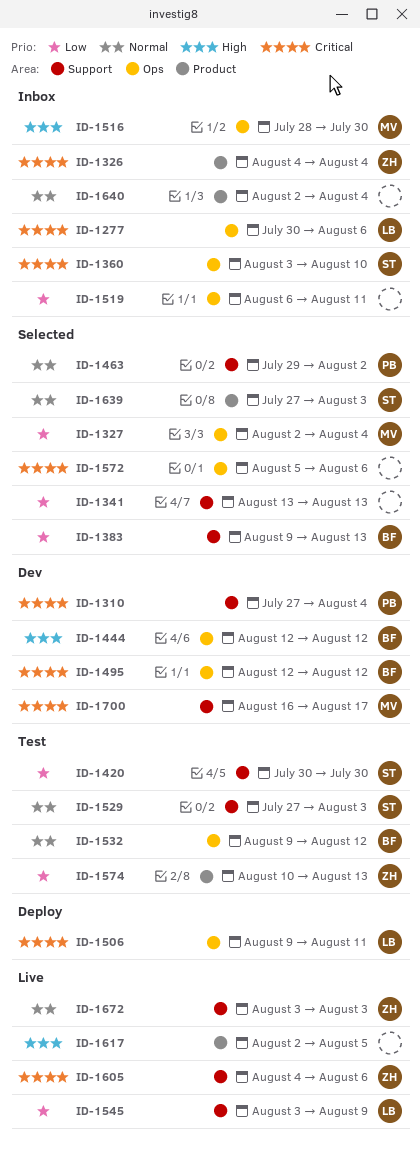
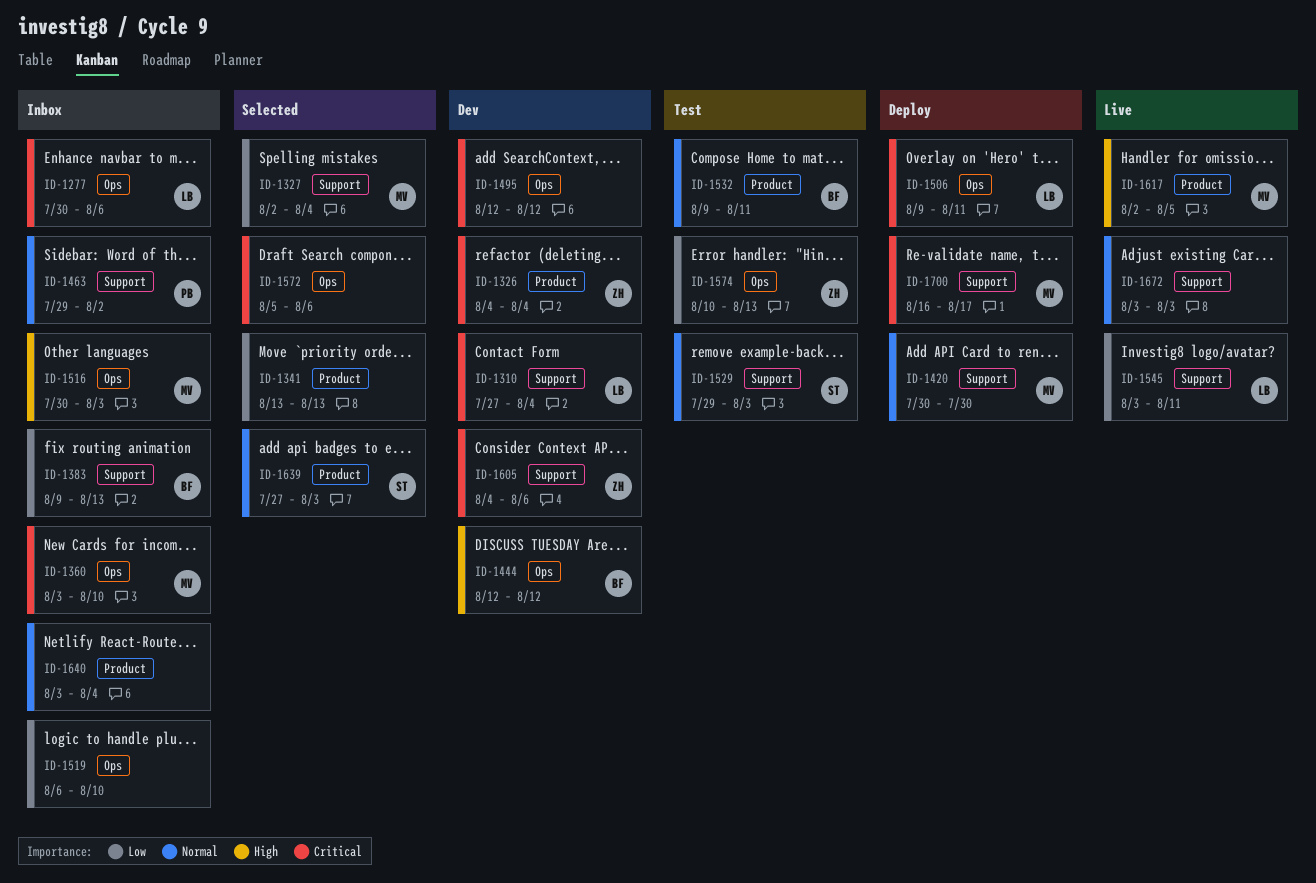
ID-1310, owner: PB -> LB
ID-1326, status: Inbox -> Dev
ID-1327, label: Ops -> Support
ID-1341, label: Support -> Product
ID-1360, owner: ST -> MV
ID-1383, status: Selected -> Inbox
ID-1420, status: Test -> Deploy
ID-1420, owner: ST -> MV
ID-1420, priority: Low -> Normal
ID-1463, status: Selected -> Inbox
ID-1495, owner: BF -> none
ID-1516, start: Jul 28 -> Jul 30
ID-1516, due: Jul 30 -> Aug 3
ID-1519, due: Aug 11 -> Aug 10
ID-1529, start: Jul 27 -> Jul 29
ID-1532, label: Ops -> Product
ID-1532, due: Aug 12 -> Aug 11
ID-1545, due: Aug 9 -> Aug 11
ID-1574, label: Product -> Ops
ID-1605, status: Live -> Dev
ID-1617, owner: none -> MV
ID-1640, start: Aug 2 -> Aug 3
ID-1672, owner: ZH -> none
ID-1700, status: Dev -> Deploy

